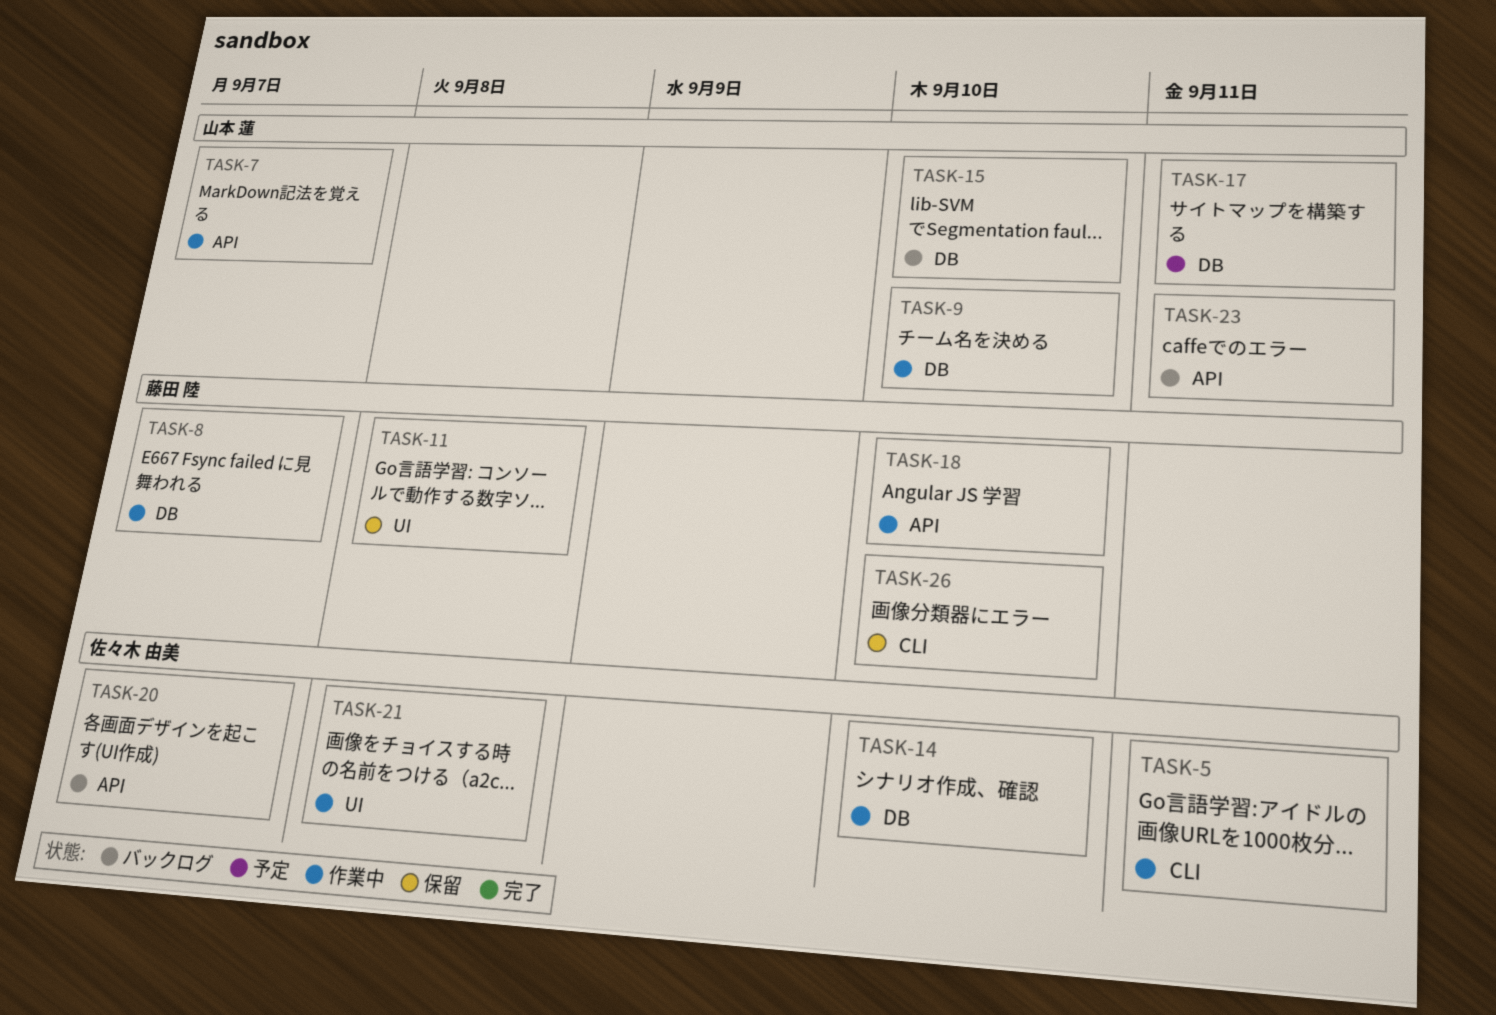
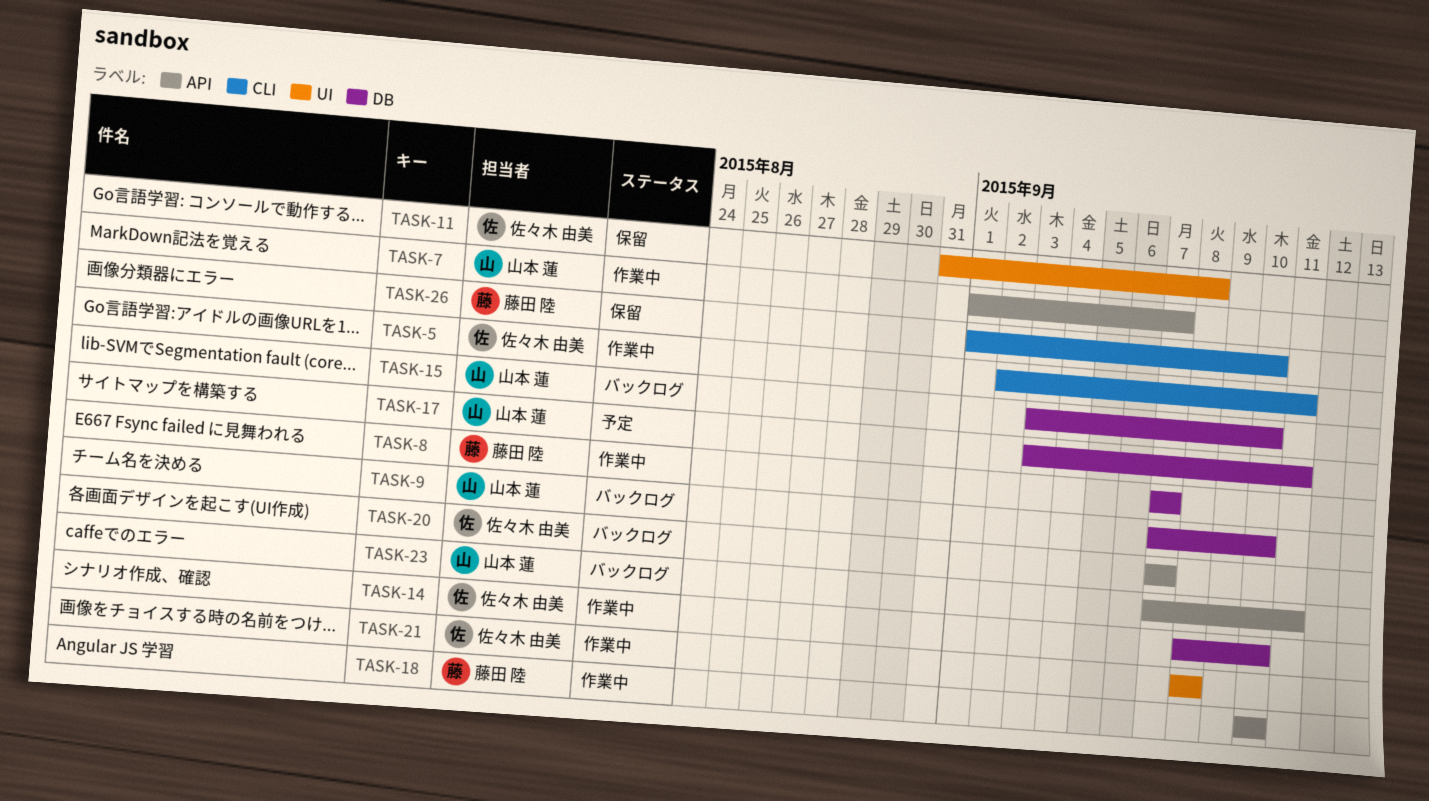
TASK-9, status: 作業中 -> バックログ
TASK-11, owner: 藤田 陸 -> 佐々木 由美

